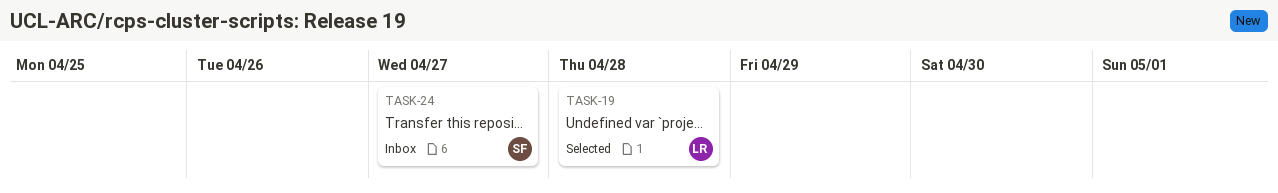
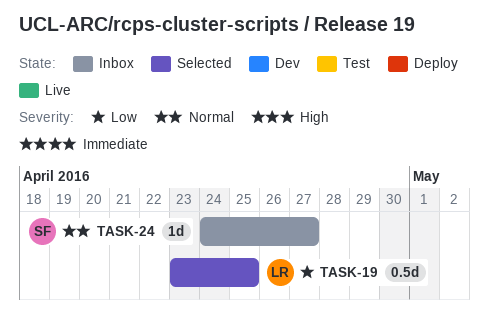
TASK-19, due: Apr 28 -> Apr 25

